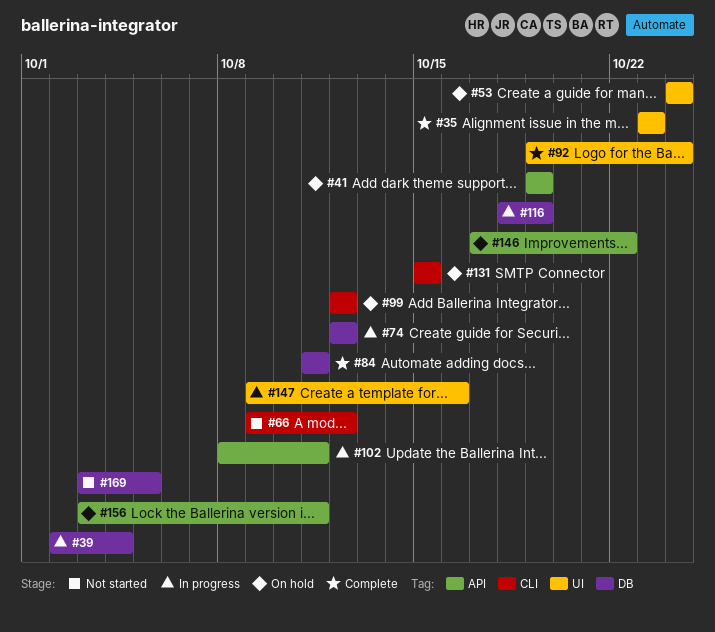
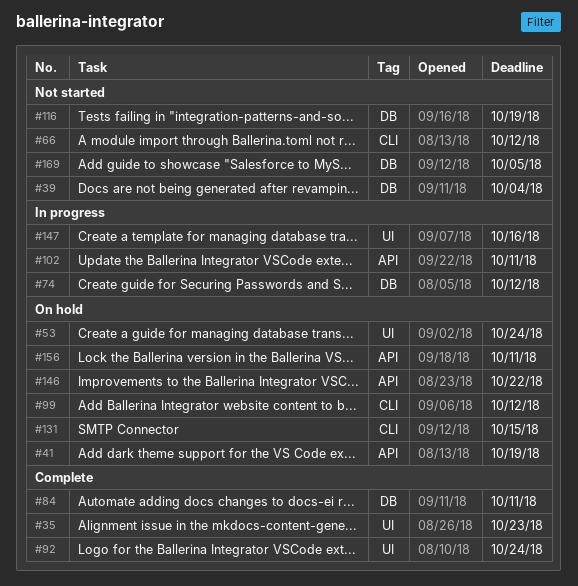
#39, status: In progress -> Not started
#116, status: In progress -> Not started

